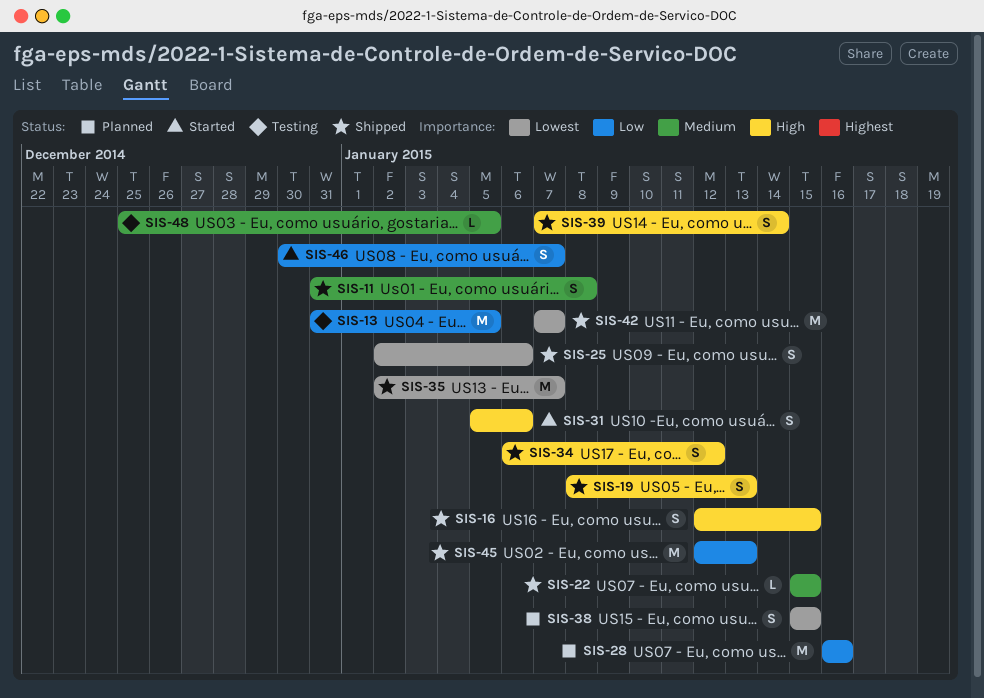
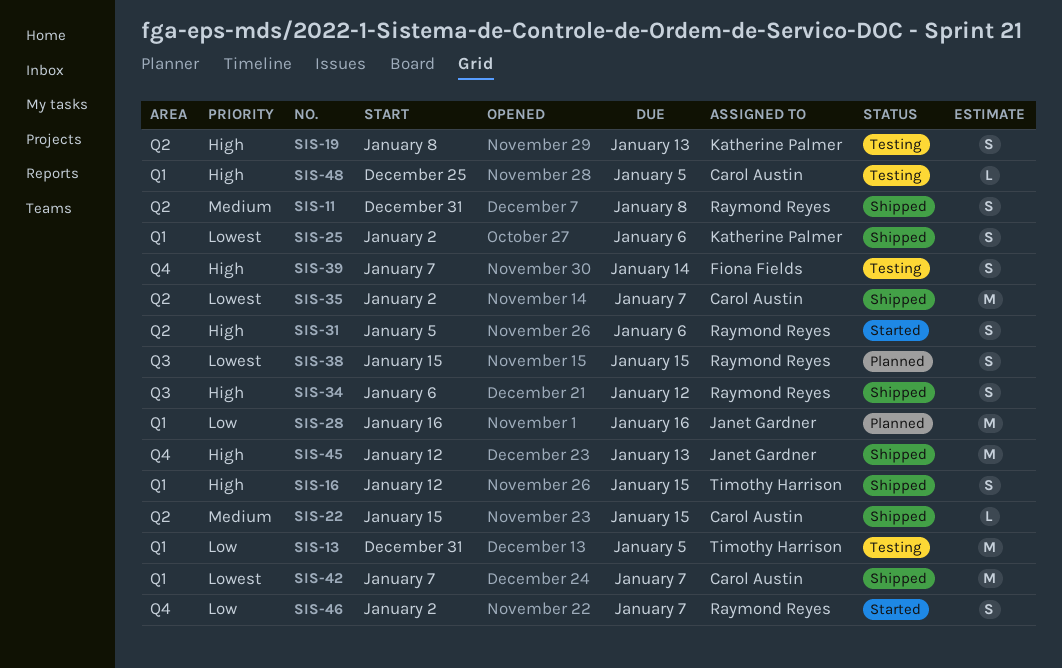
SIS-19, status: Shipped -> Testing
SIS-39, status: Shipped -> Testing
SIS-45, priority: Low -> High
SIS-46, start: Dec 30 -> Jan 2
SIS-48, priority: Medium -> High

